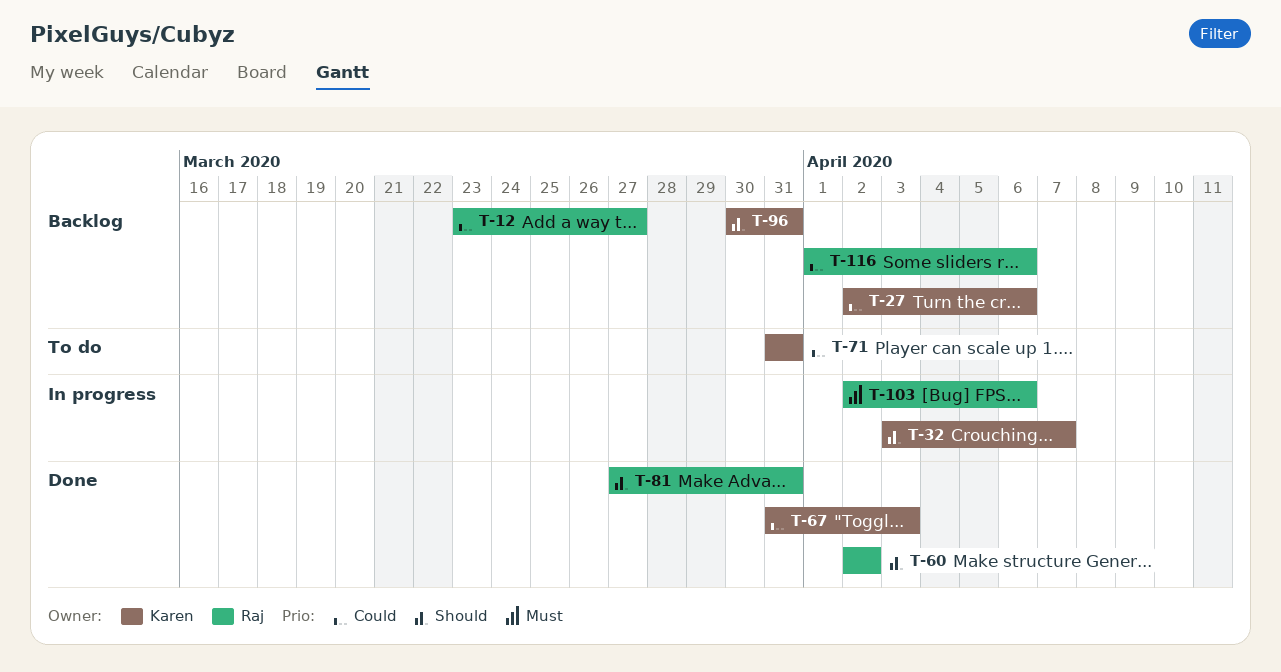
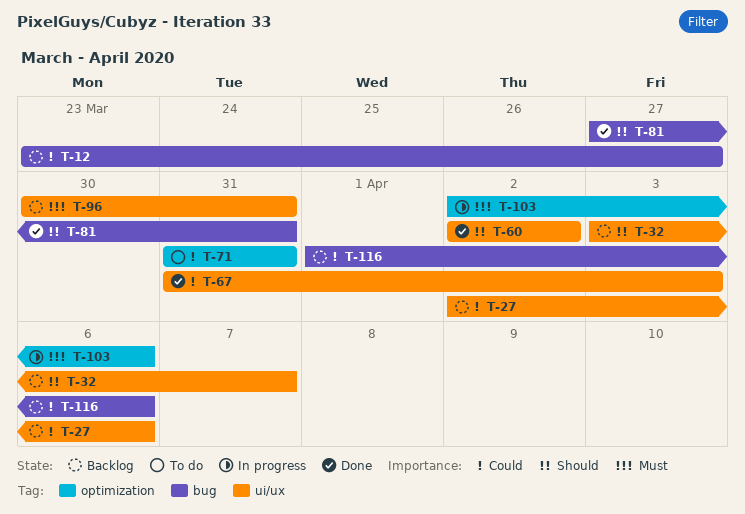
T-32, status: In progress -> Backlog
T-96, priority: Should -> Must

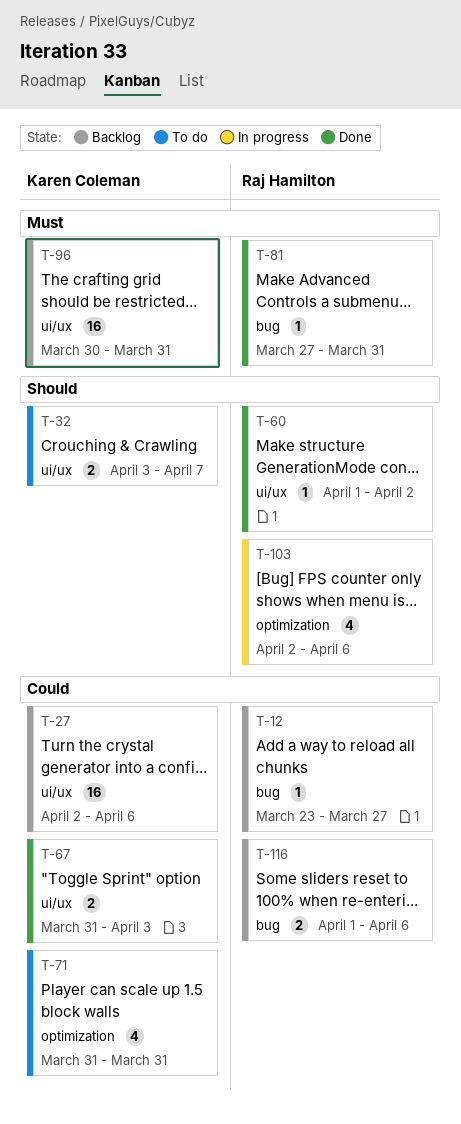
T-32, status: Backlog -> To do
T-60, start: Apr 2 -> Apr 1
T-81, priority: Should -> Must
T-103, priority: Must -> Should

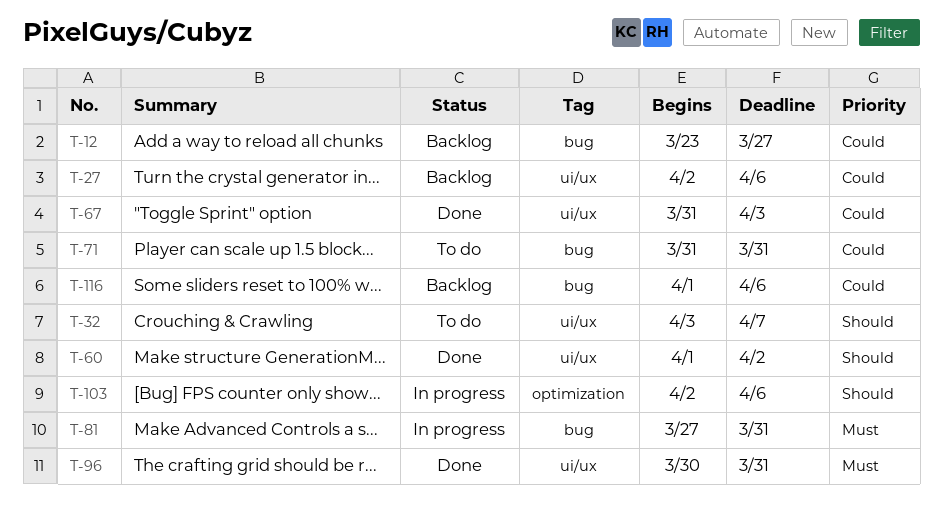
T-71, label: optimization -> bug
T-81, status: Done -> In progress
T-96, status: Backlog -> Done

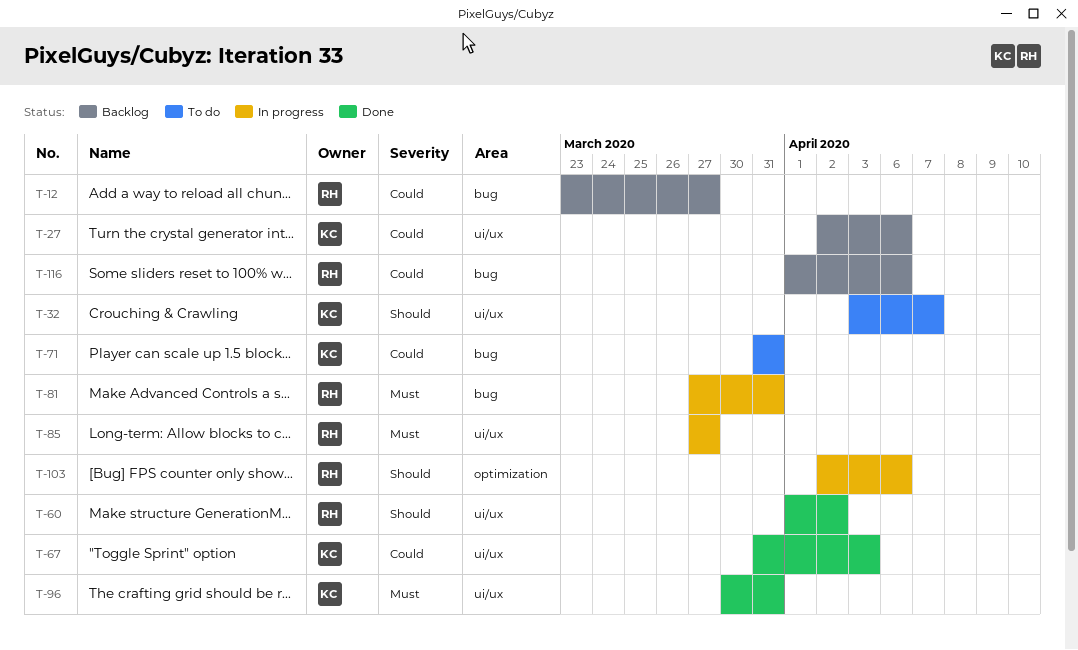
T-85: none -> present

